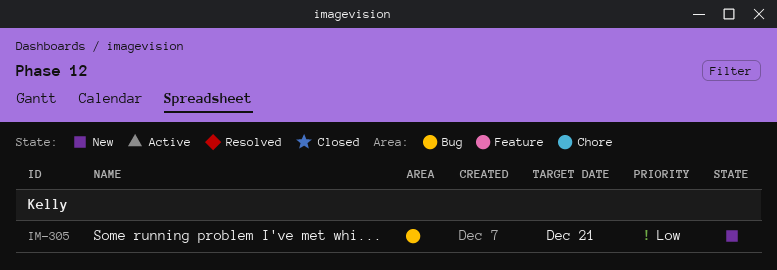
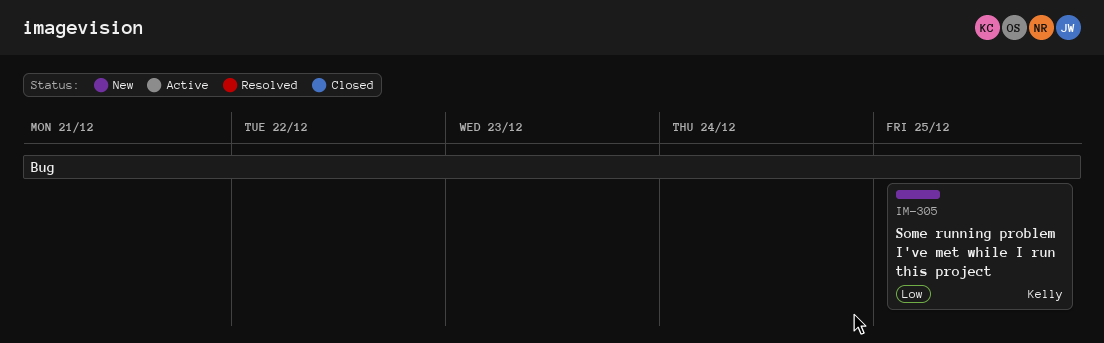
IM-305, due: Dec 21 -> Dec 25

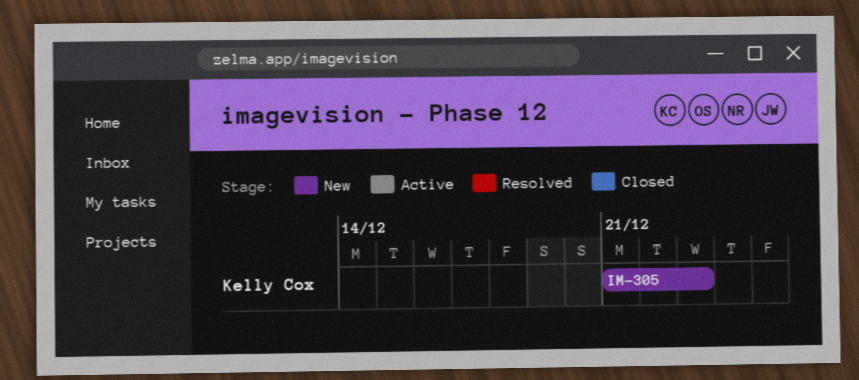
IM-305, due: Dec 25 -> Dec 23

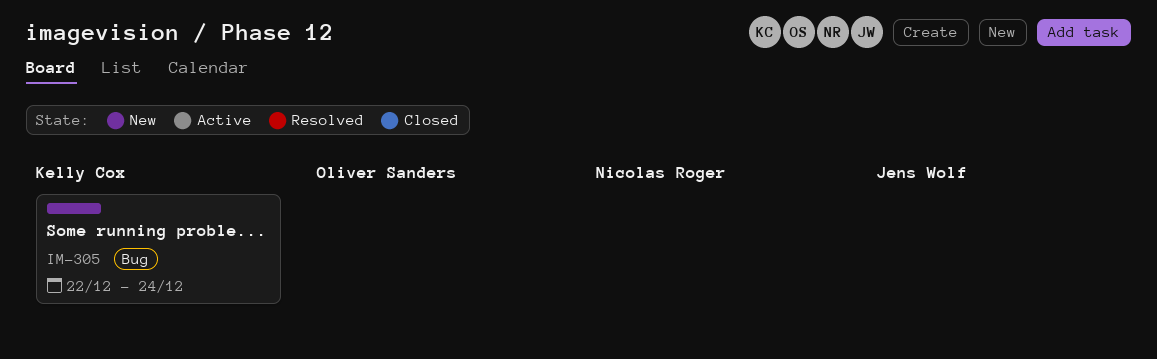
IM-305, start: Dec 21 -> Dec 22
IM-305, due: Dec 23 -> Dec 24

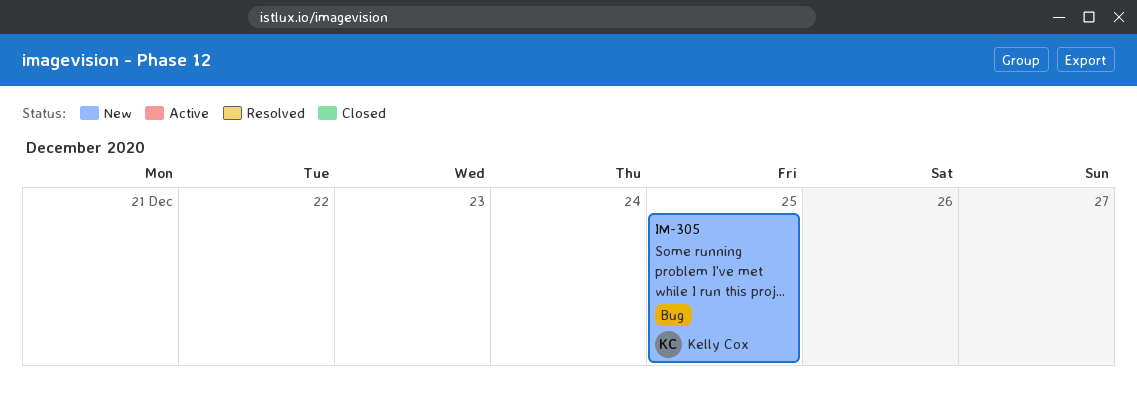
IM-305, due: Dec 24 -> Dec 25

